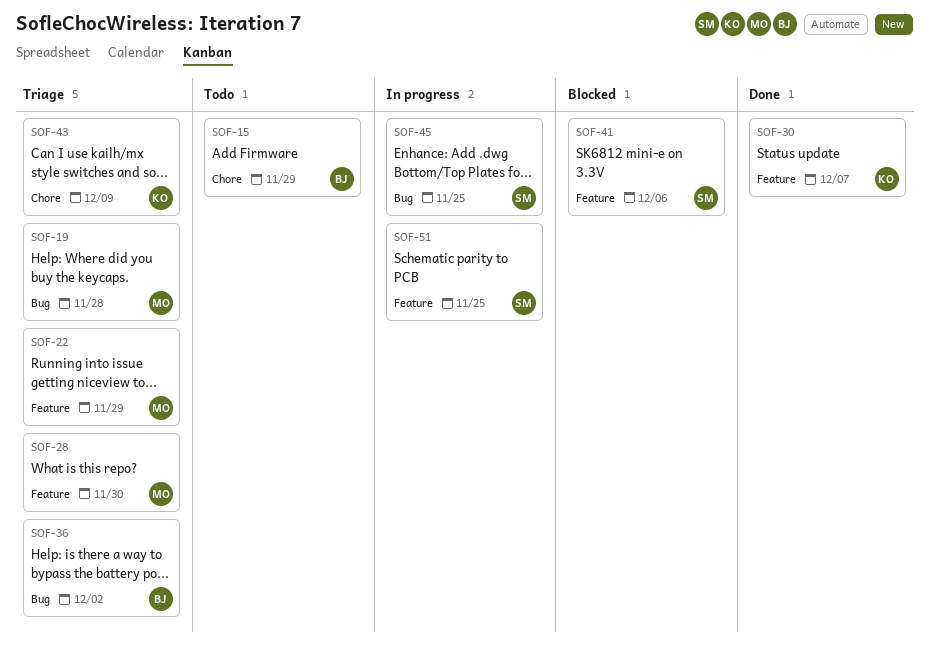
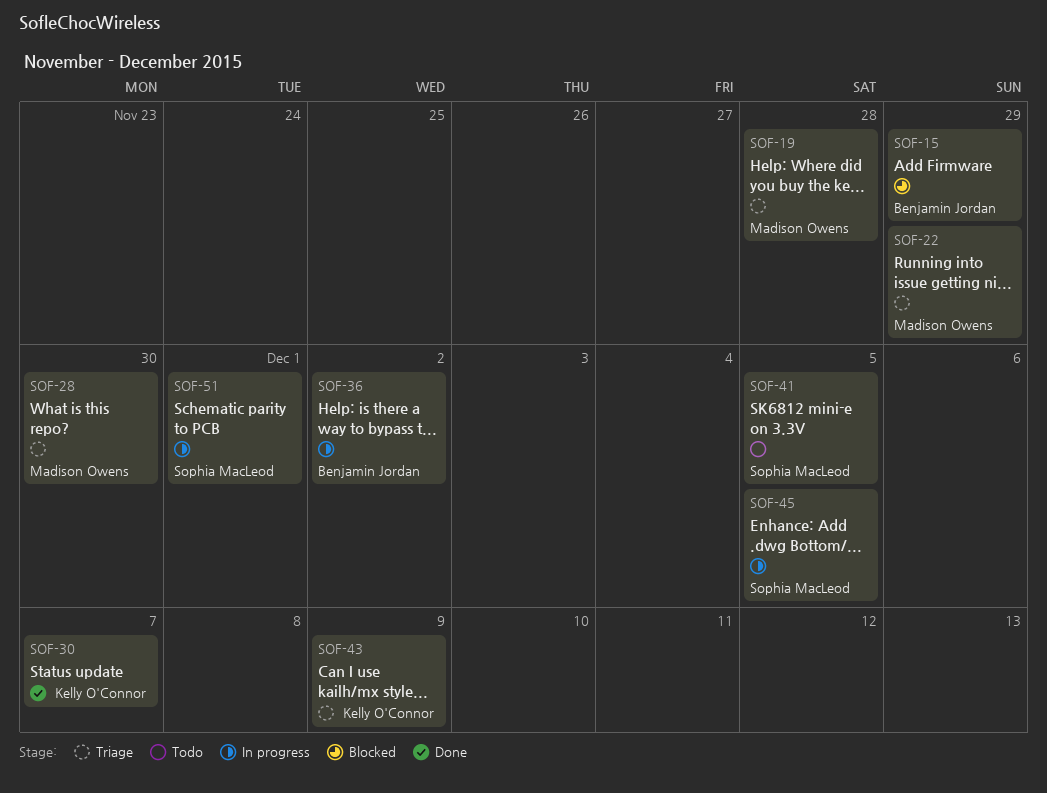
SOF-15, status: Todo -> Blocked
SOF-36, status: Triage -> In progress
SOF-41, status: Blocked -> Todo
SOF-41, due: Dec 6 -> Dec 5
SOF-45, due: Nov 25 -> Dec 5
SOF-51, due: Nov 25 -> Dec 1

